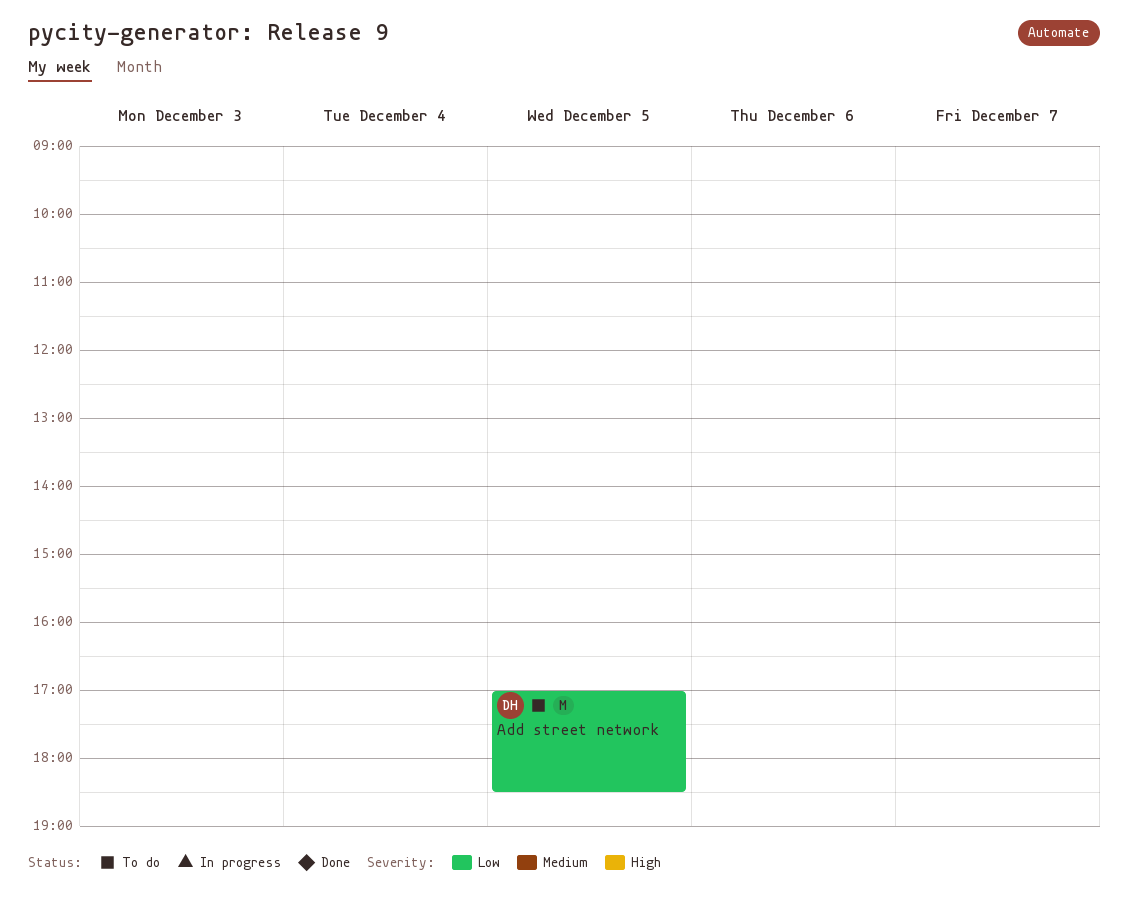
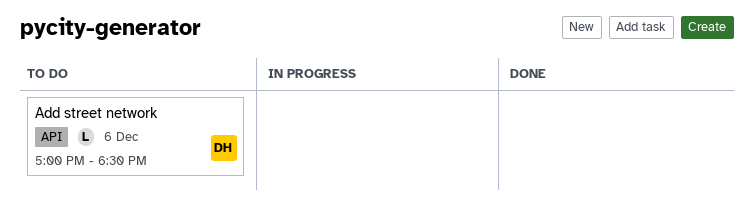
Add street network, estimate: M -> L
Add street network, day: Dec 5 -> Dec 6

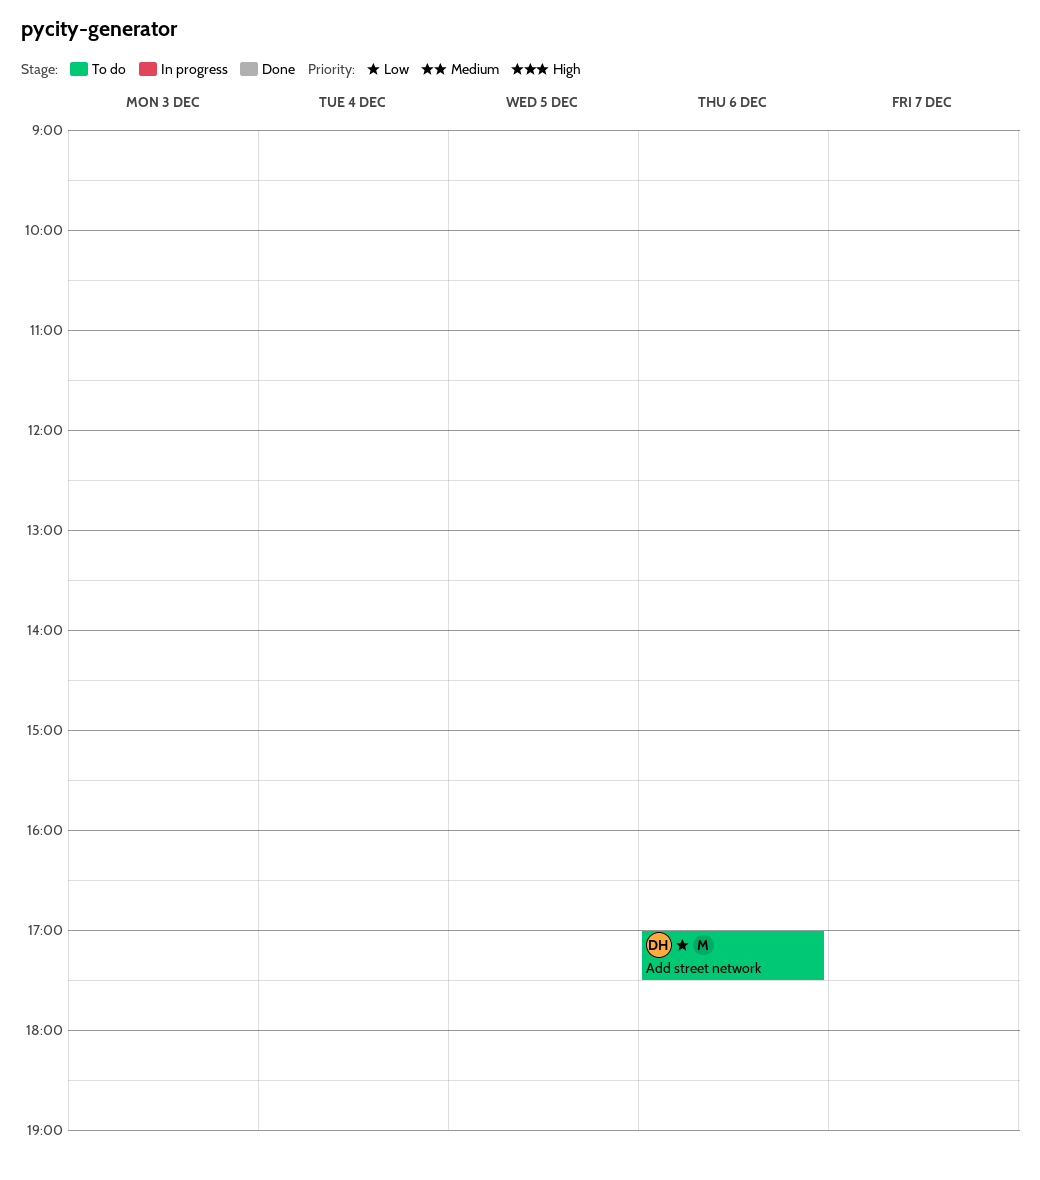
Add street network, estimate: L -> M
Add street network, ends: 18:30 -> 17:30

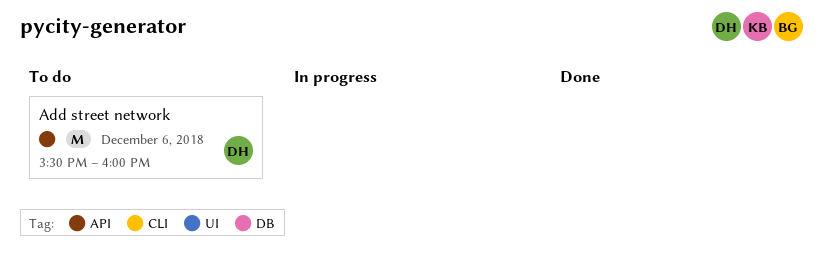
Add street network, begins: 17:00 -> 15:30
Add street network, ends: 17:30 -> 16:00

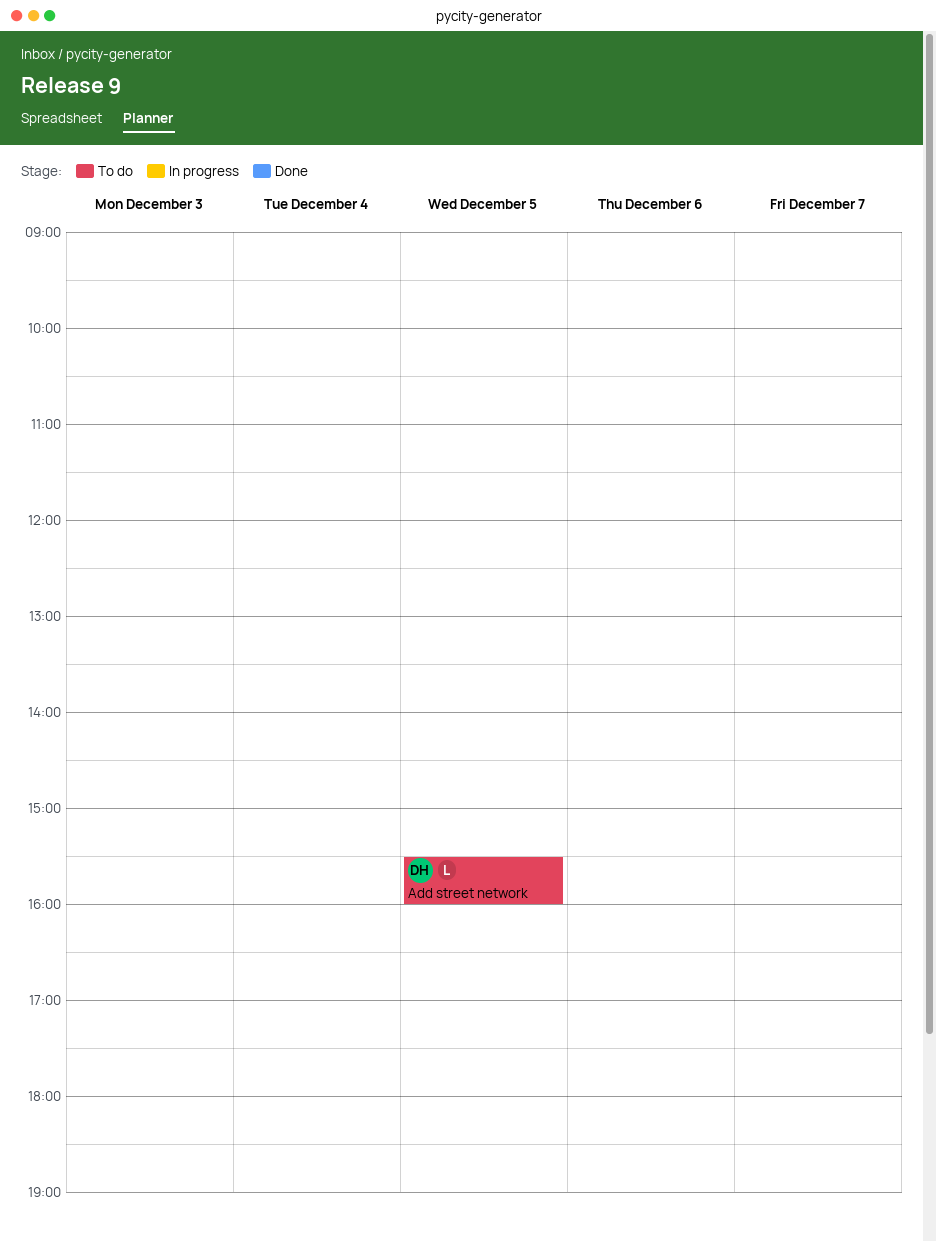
Add street network, estimate: M -> L
Add street network, day: Dec 6 -> Dec 5

